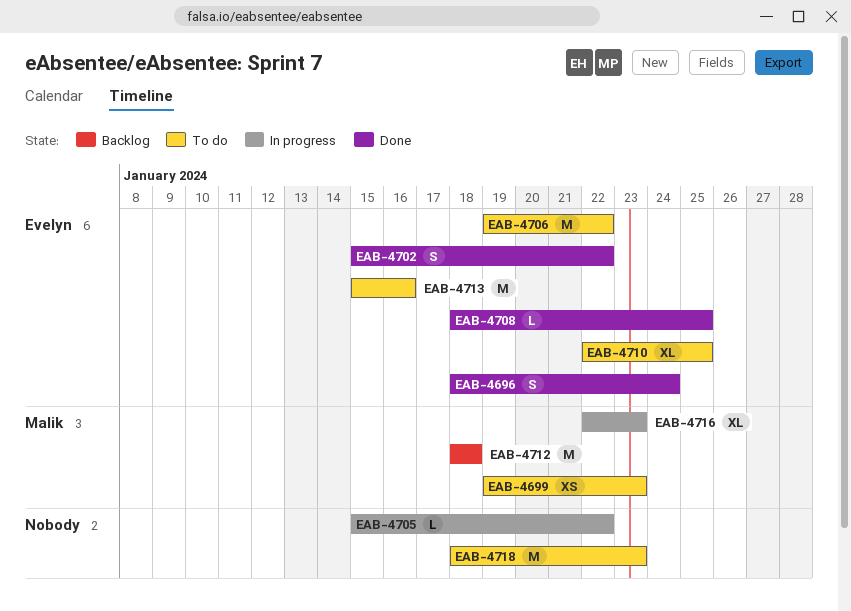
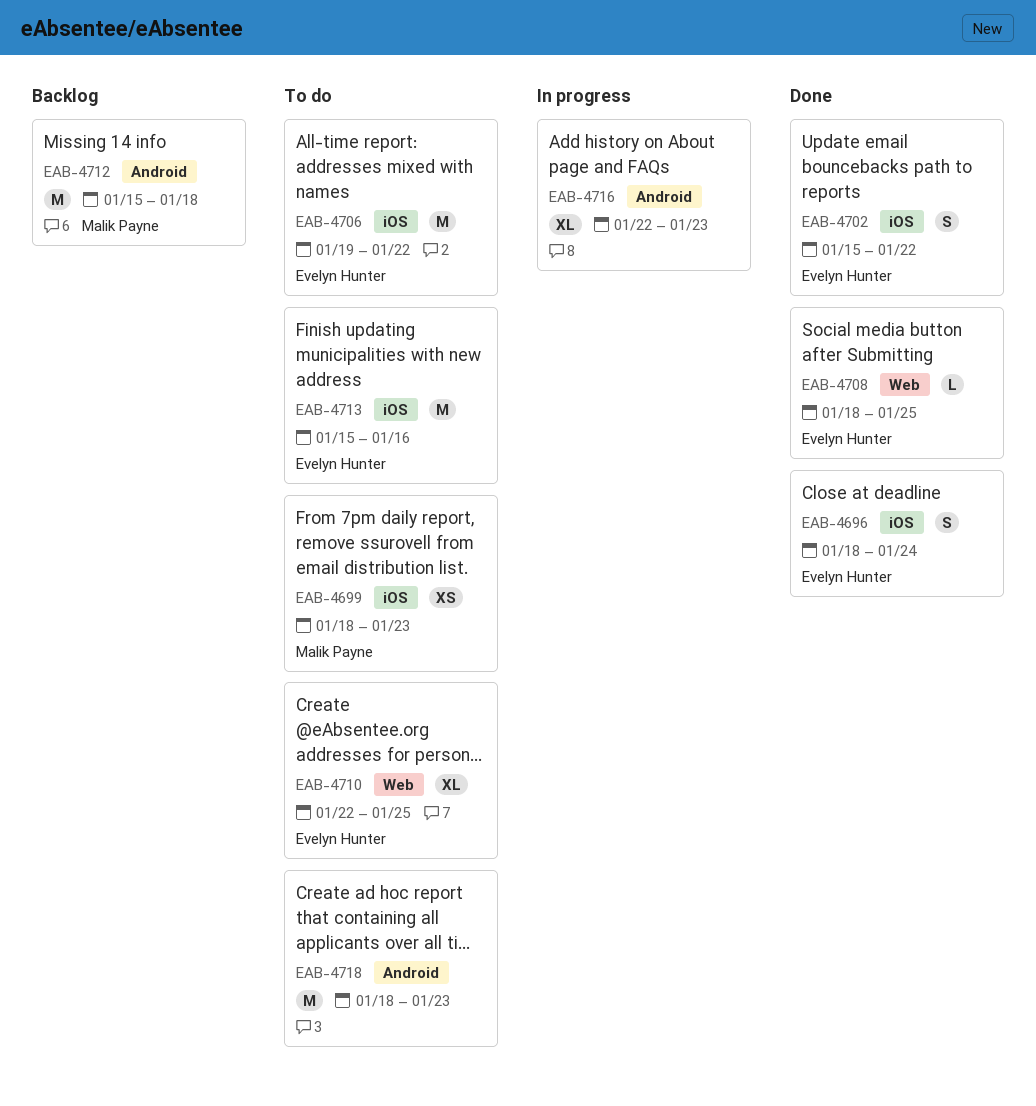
EAB-4699, start: Jan 19 -> Jan 18
EAB-4705: present -> none
EAB-4712, start: Jan 18 -> Jan 15
EAB-4716, owner: Malik Payne -> none

